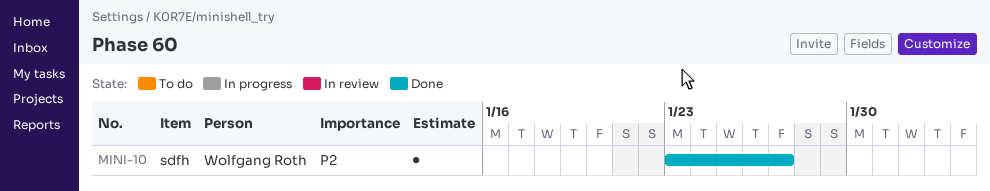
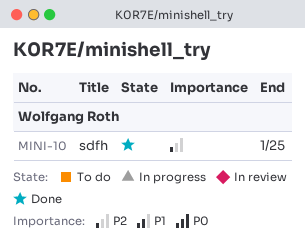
MINI-10, due: Jan 27 -> Jan 25

